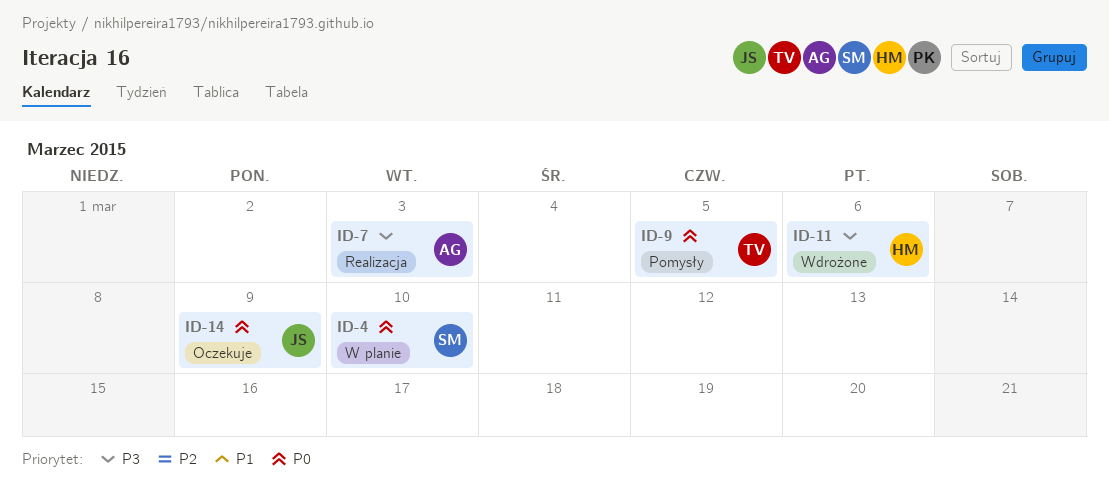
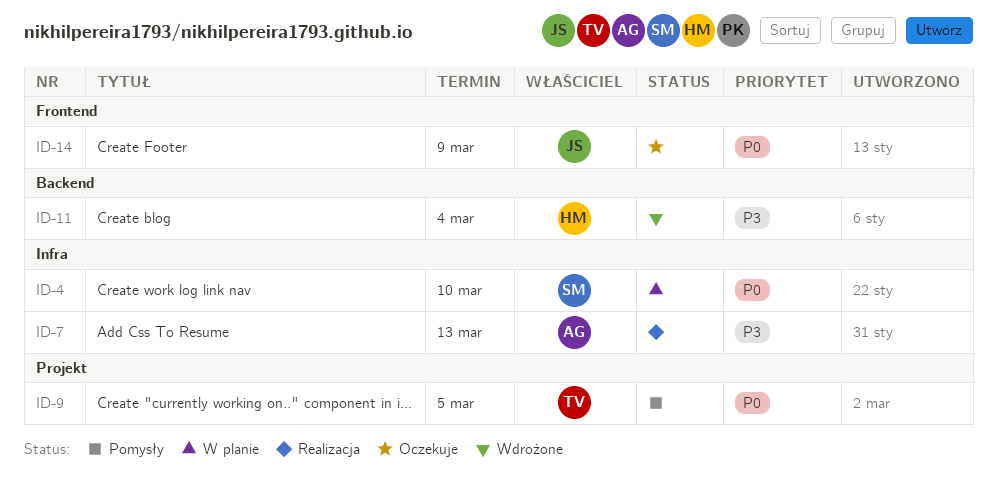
ID-7, due: Mar 3 -> Mar 13
ID-11, due: Mar 6 -> Mar 4

